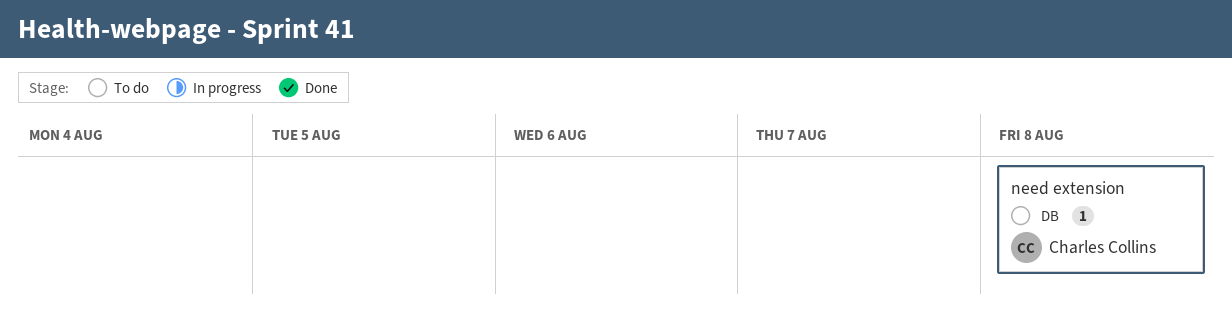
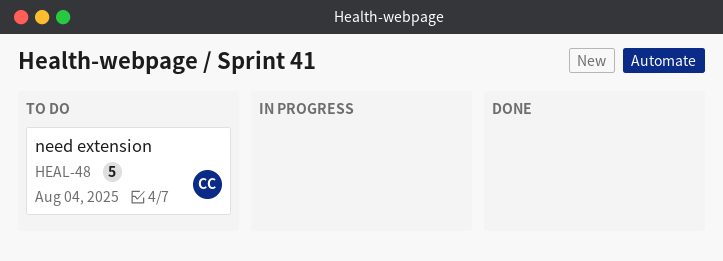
need extension, estimate: 1 -> 5
need extension, due: Aug 8 -> Aug 4

